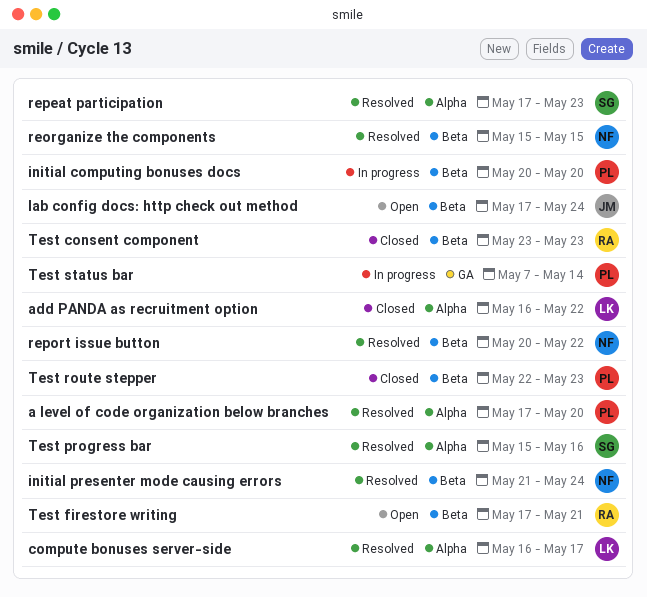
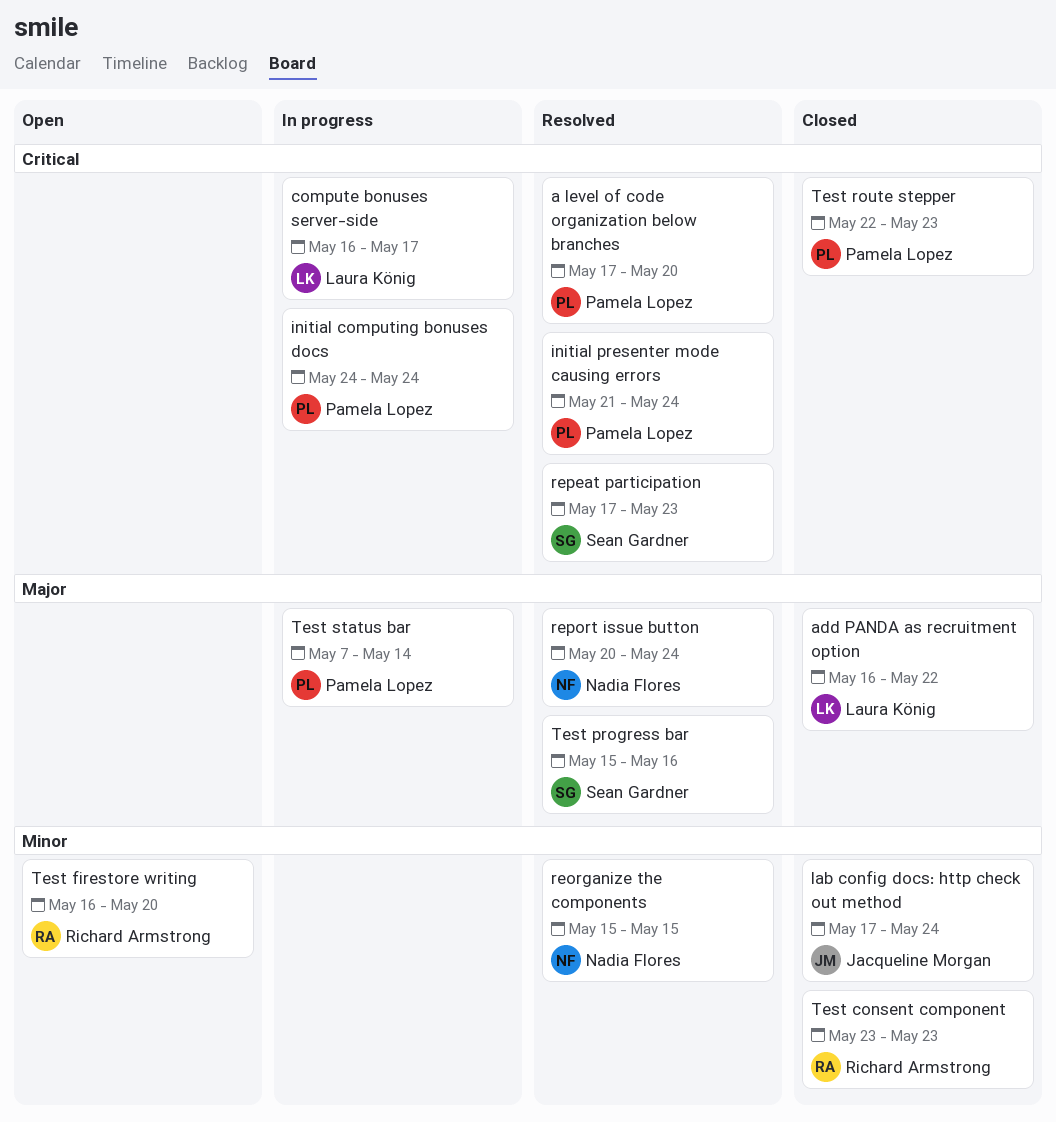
compute bonuses server-side, status: Resolved -> In progress
initial computing bonuses docs, start: May 20 -> May 24
initial computing bonuses docs, due: May 20 -> May 24
initial presenter mode causing errors, owner: Nadia Flores -> Pamela Lopez
lab config docs: http check out method, status: Open -> Closed
report issue button, due: May 22 -> May 24
Test firestore writing, start: May 17 -> May 16
Test firestore writing, due: May 21 -> May 20

